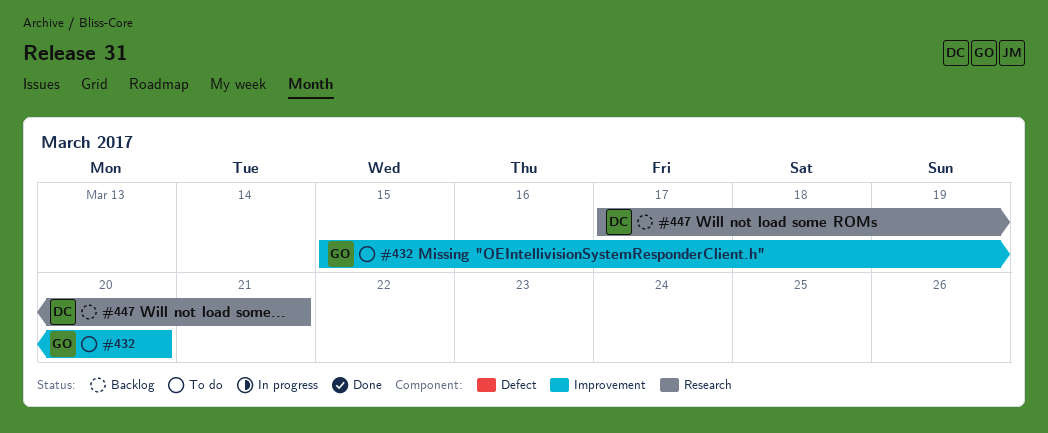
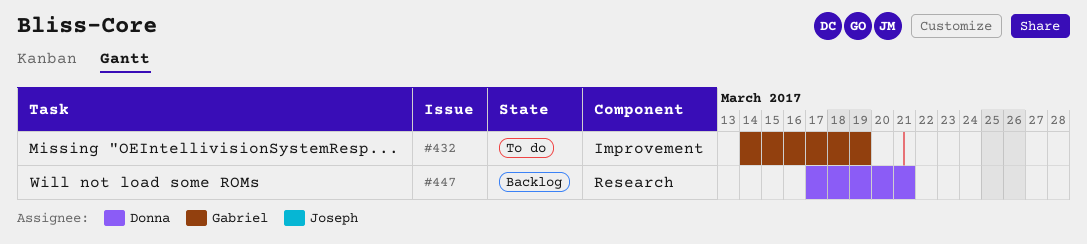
#432, start: Mar 15 -> Mar 14
#432, due: Mar 20 -> Mar 19

